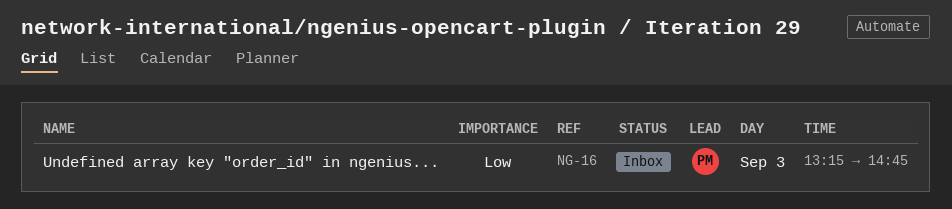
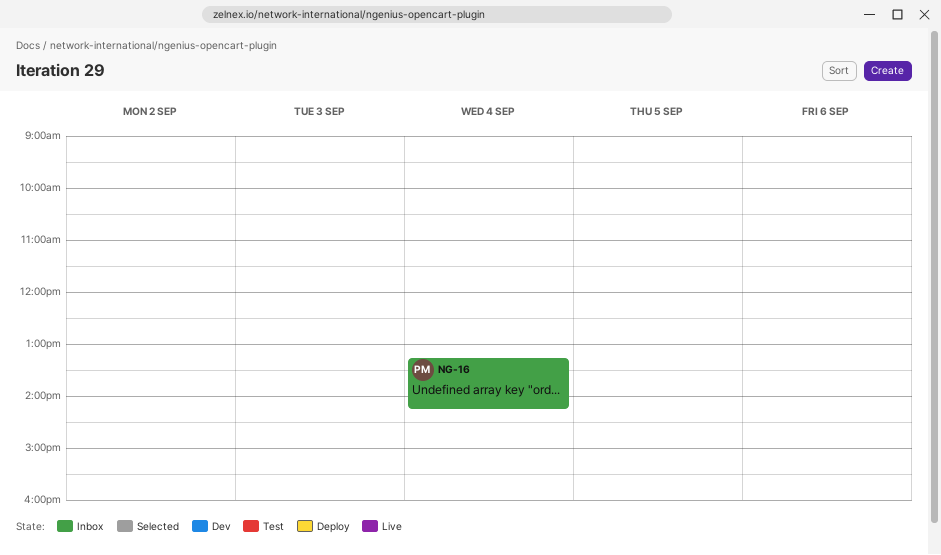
NG-16, day: Sep 3 -> Sep 4
NG-16, ends: 14:45 -> 14:15

